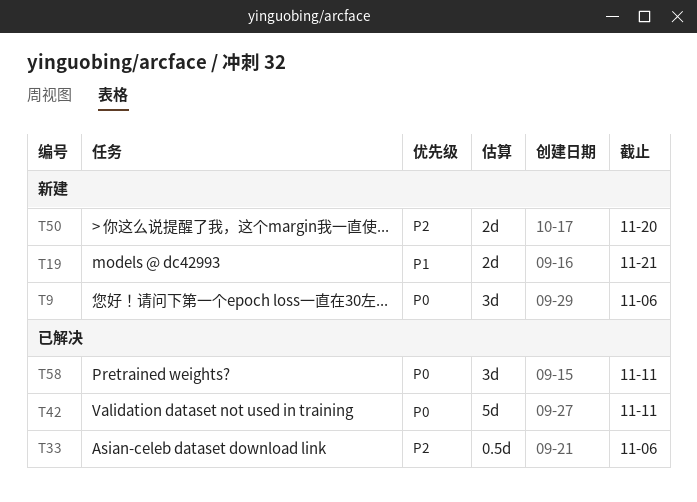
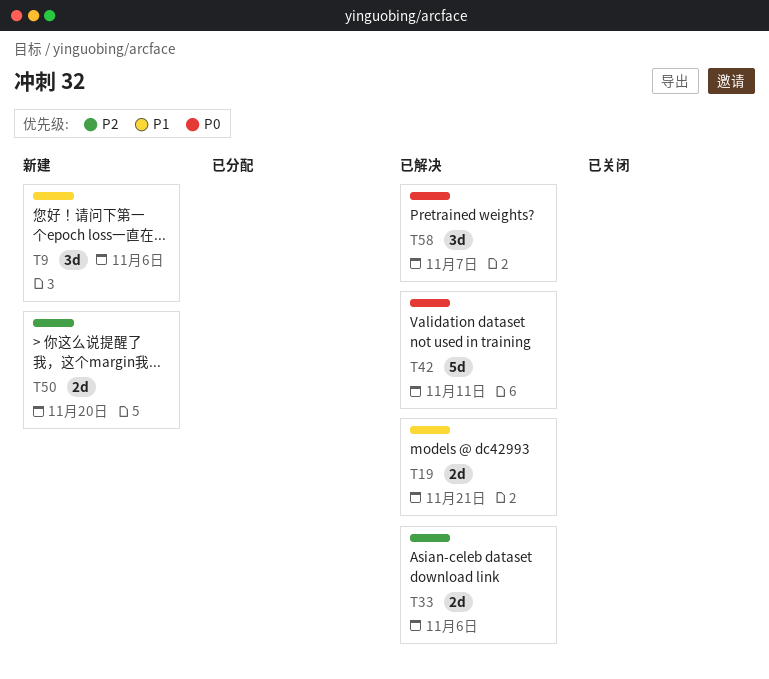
T9, priority: P0 -> P1
T19, status: 新建 -> 已解决
T33, estimate: 0.5d -> 2d
T58, due: Nov 11 -> Nov 7

